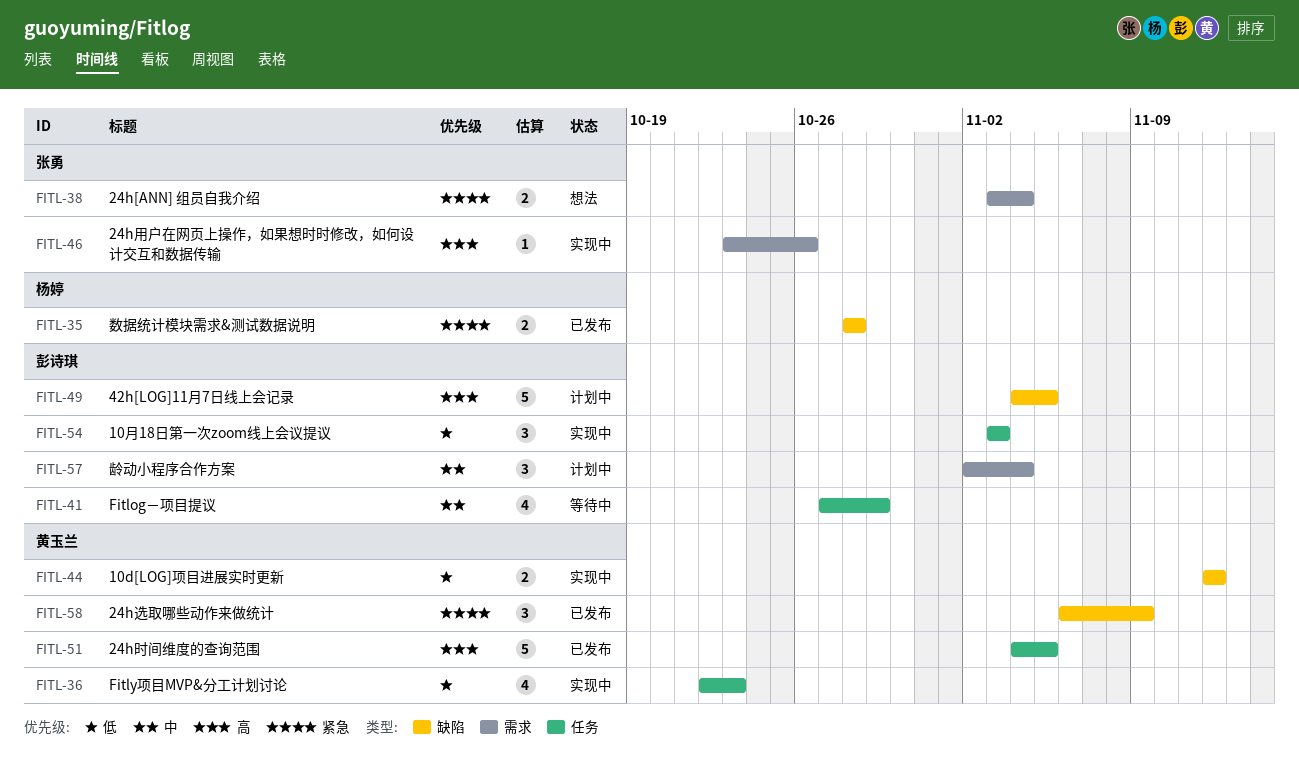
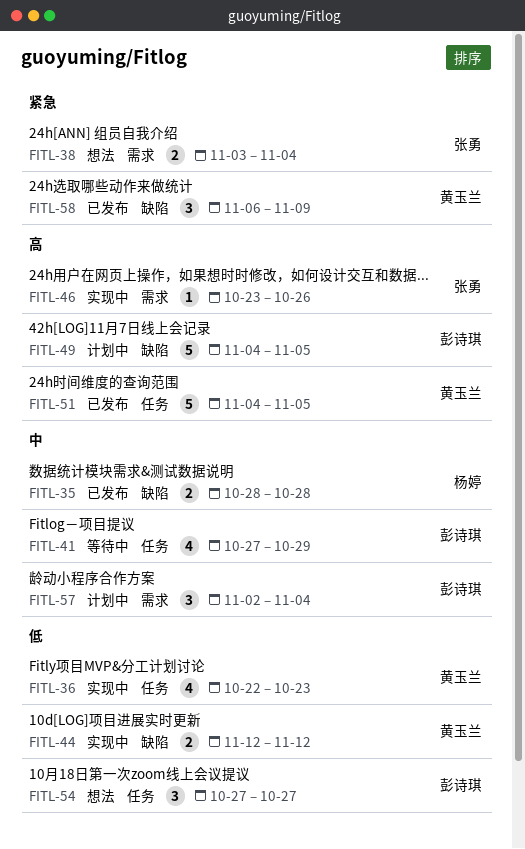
FITL-35, priority: 紧急 -> 中
FITL-54, status: 实现中 -> 想法
FITL-54, start: Nov 3 -> Oct 27
FITL-54, due: Nov 3 -> Oct 27

